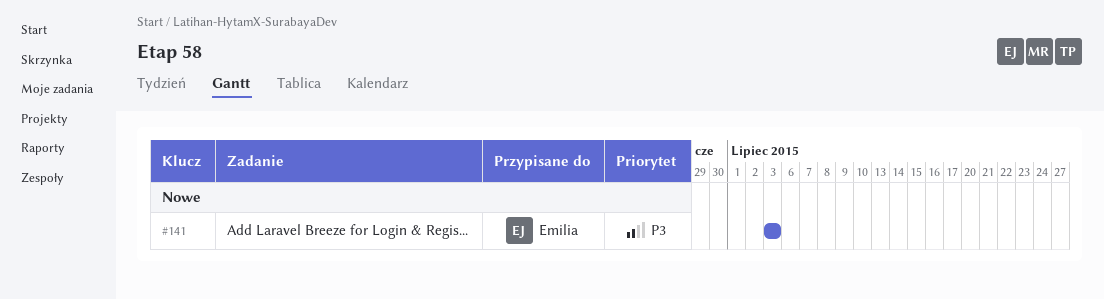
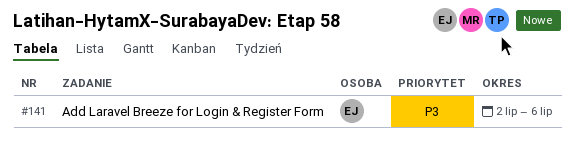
#141, start: Jul 3 -> Jul 2
#141, due: Jul 3 -> Jul 6

